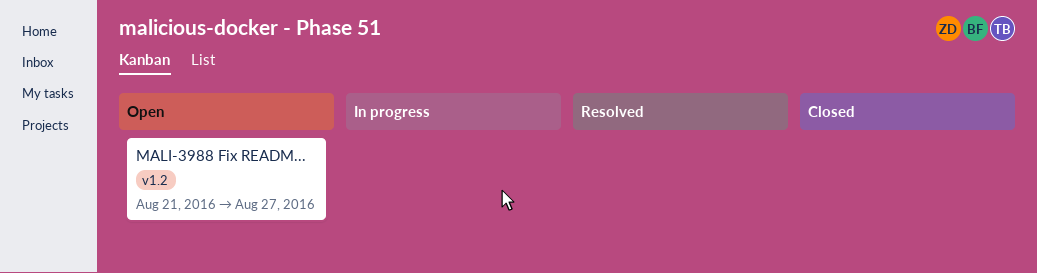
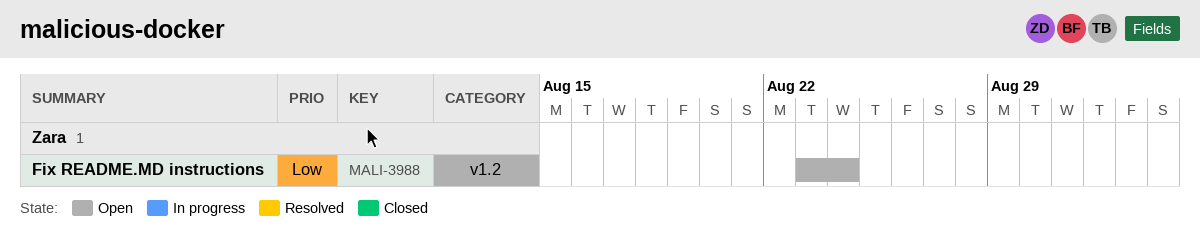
MALI-3988, start: Aug 21 -> Aug 23
MALI-3988, due: Aug 27 -> Aug 24

